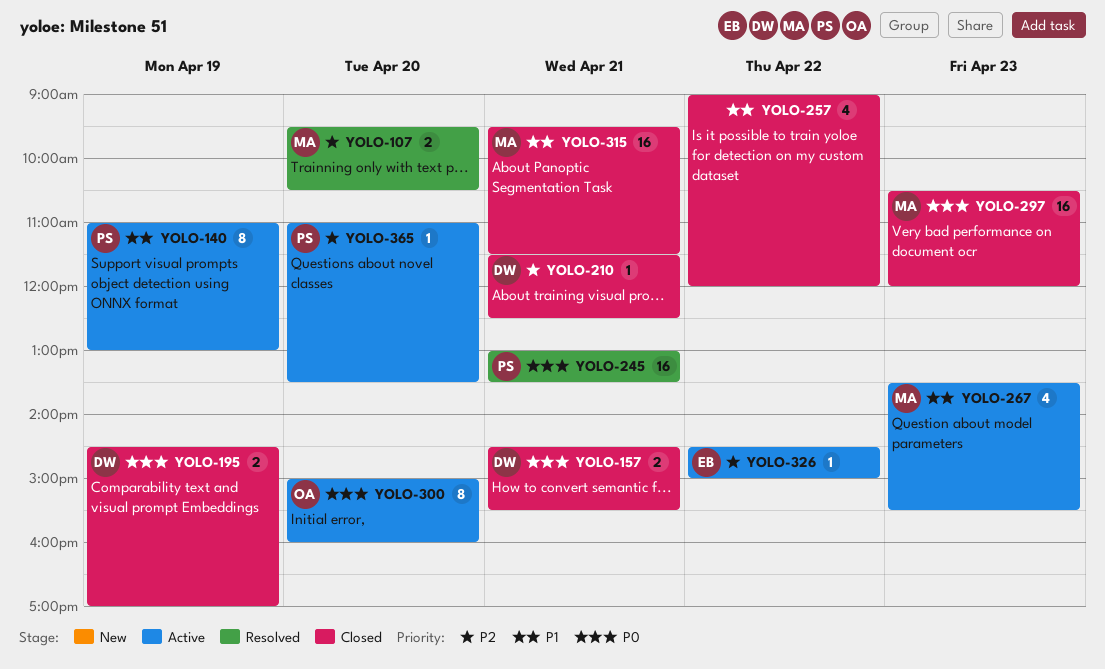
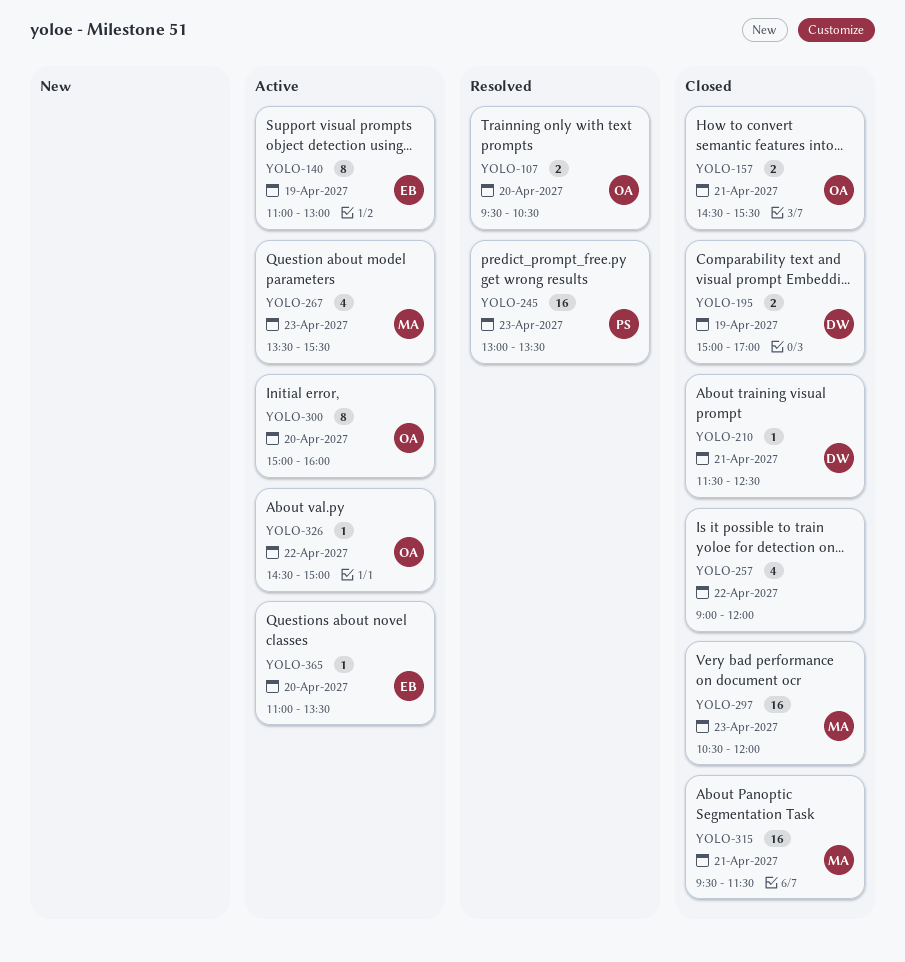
YOLO-107, owner: MA -> OA
YOLO-140, owner: PS -> EB
YOLO-157, owner: DW -> OA
YOLO-195, begins: 14:30 -> 15:00
YOLO-245, day: Apr 21 -> Apr 23
YOLO-326, owner: EB -> OA
YOLO-365, owner: PS -> EB

